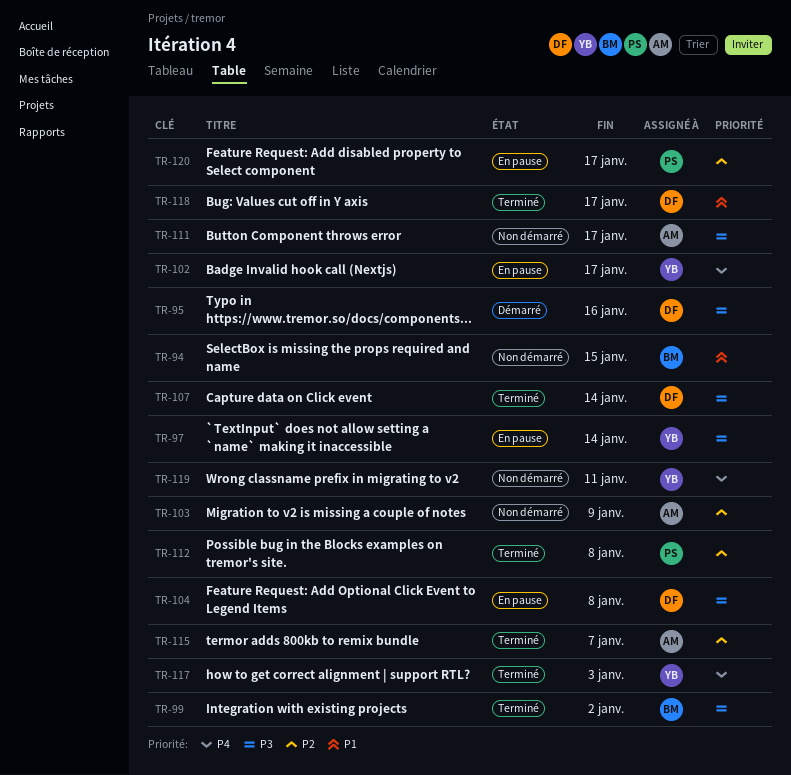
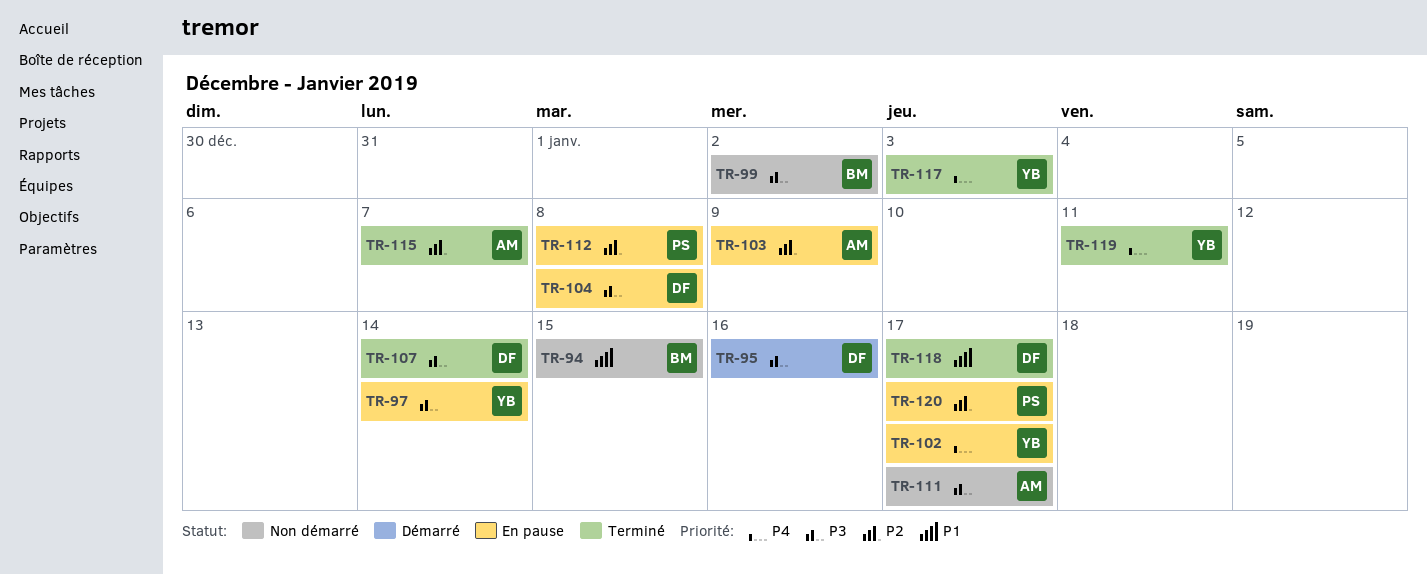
TR-99, status: Terminé -> Non démarré
TR-103, status: Non démarré -> En pause
TR-112, status: Terminé -> En pause
TR-119, status: Non démarré -> Terminé

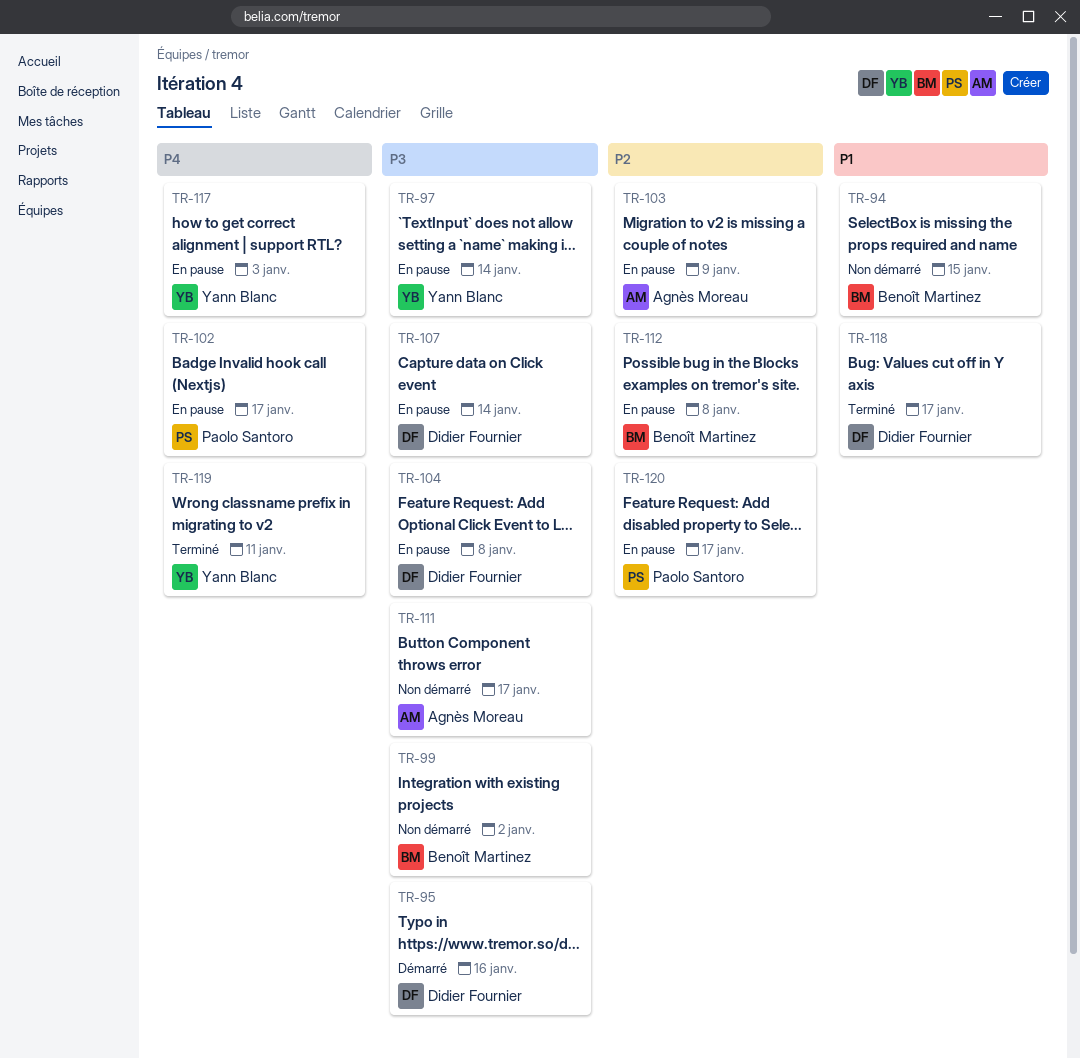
TR-102, owner: Yann Blanc -> Paolo Santoro
TR-107, status: Terminé -> En pause
TR-112, owner: Paolo Santoro -> Benoît Martinez
TR-115: present -> none
TR-117, status: Terminé -> En pause

